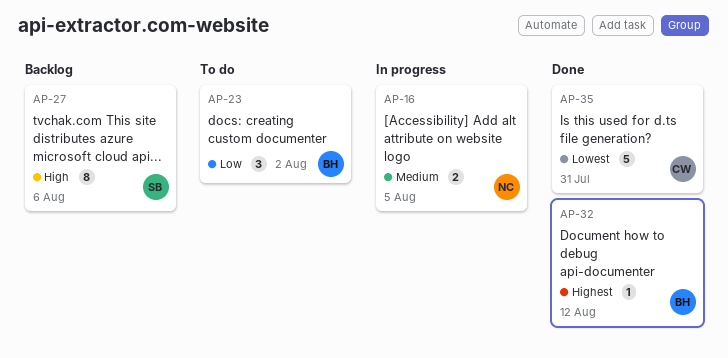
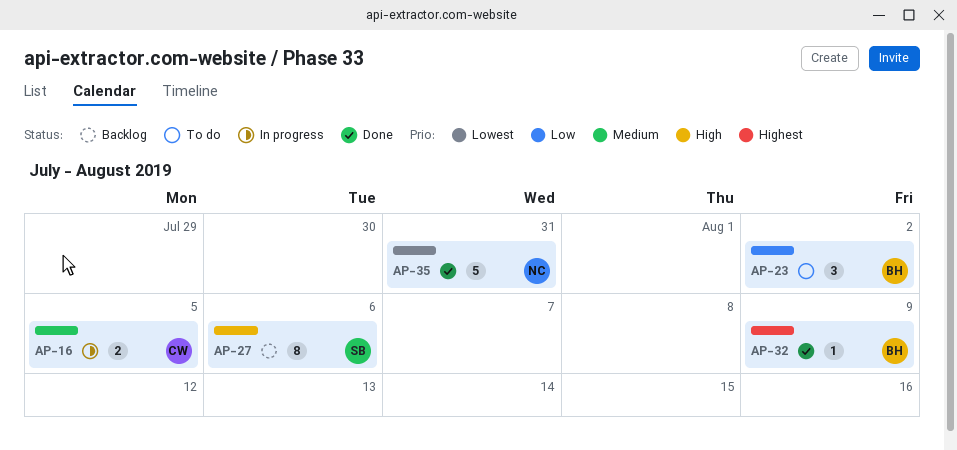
AP-16, owner: NC -> CW
AP-32, due: Aug 12 -> Aug 9
AP-35, owner: CW -> NC

